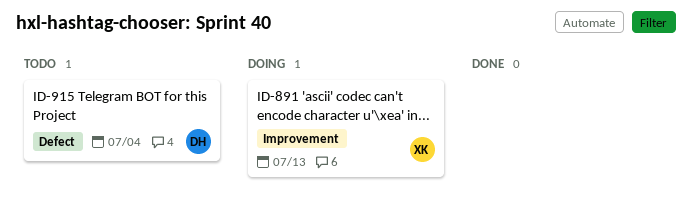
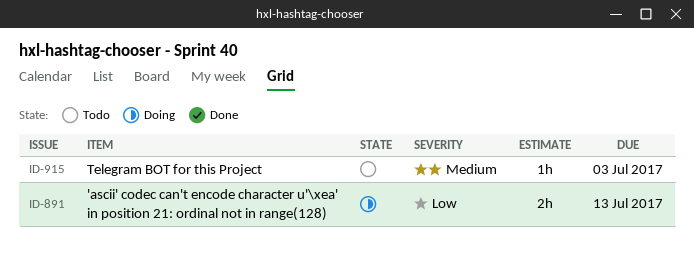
ID-915, due: Jul 4 -> Jul 3

